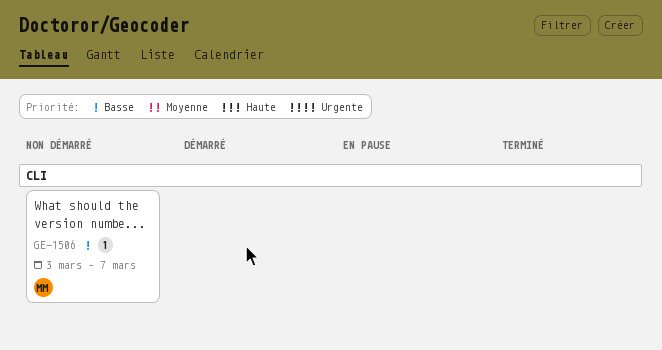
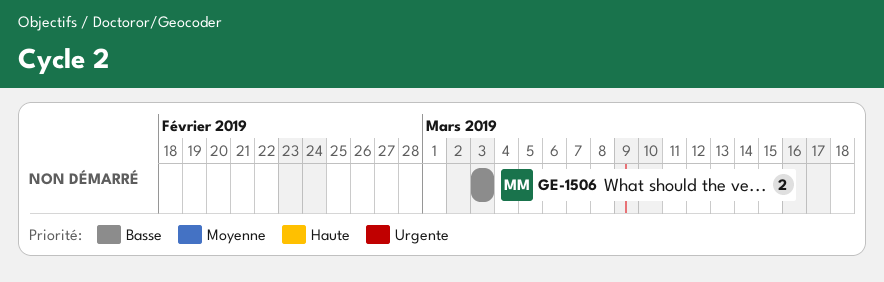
GE-1506, estimate: 1 -> 2
GE-1506, due: Mar 7 -> Mar 3

